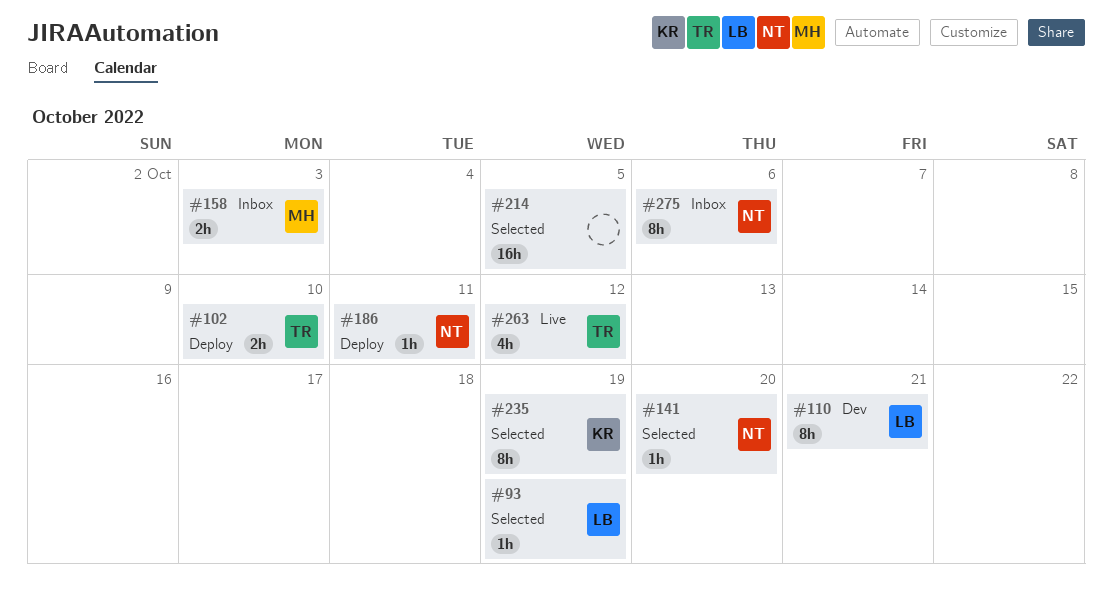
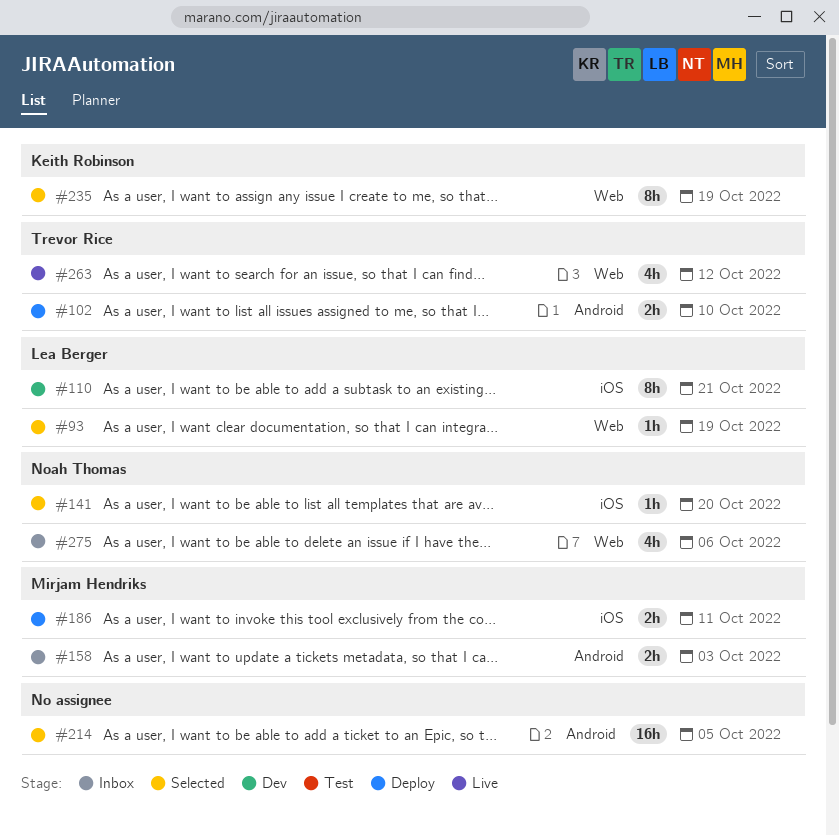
#186, owner: Noah Thomas -> Mirjam Hendriks
#186, estimate: 1h -> 2h
#275, estimate: 8h -> 4h

